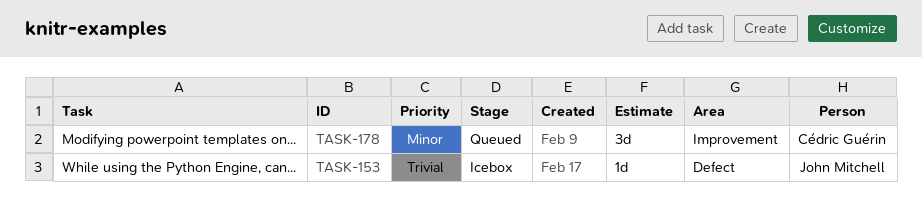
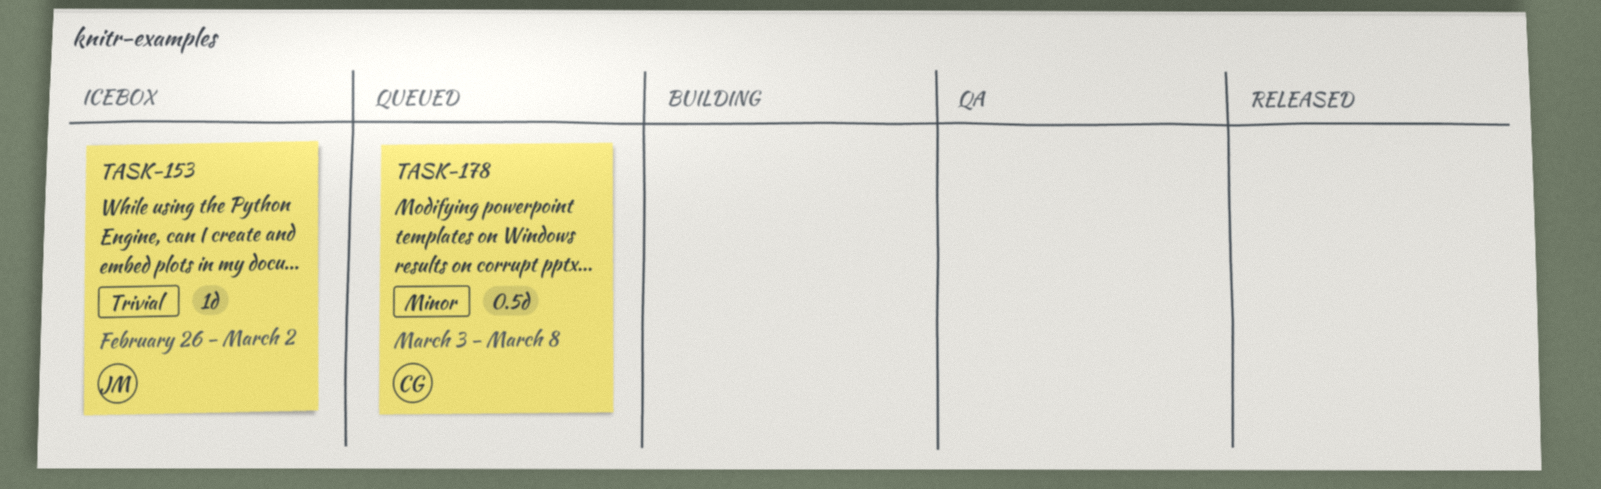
TASK-178, estimate: 3d -> 0.5d

